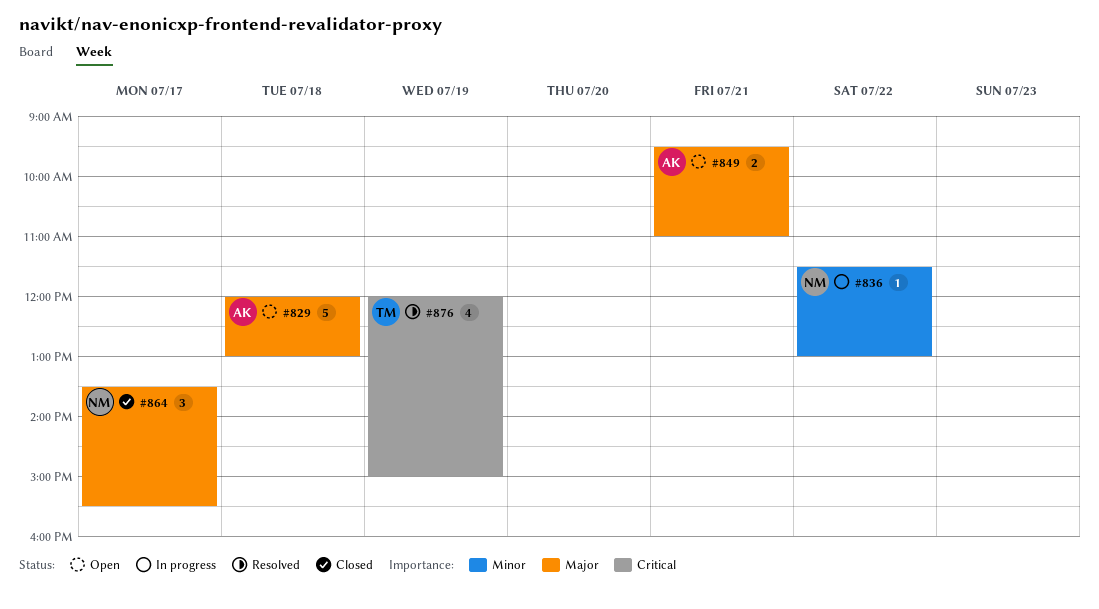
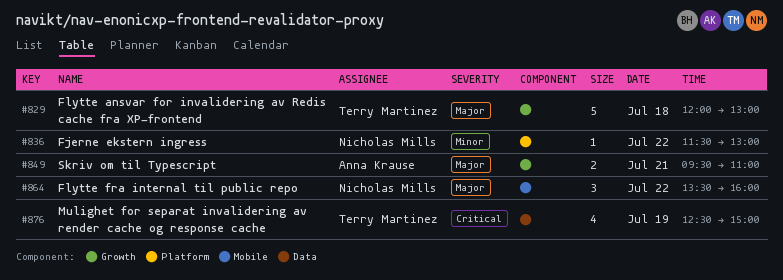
#829, owner: Anna Krause -> Terry Martinez
#864, day: Jul 17 -> Jul 22
#864, ends: 15:30 -> 16:00
#876, begins: 12:00 -> 12:30

